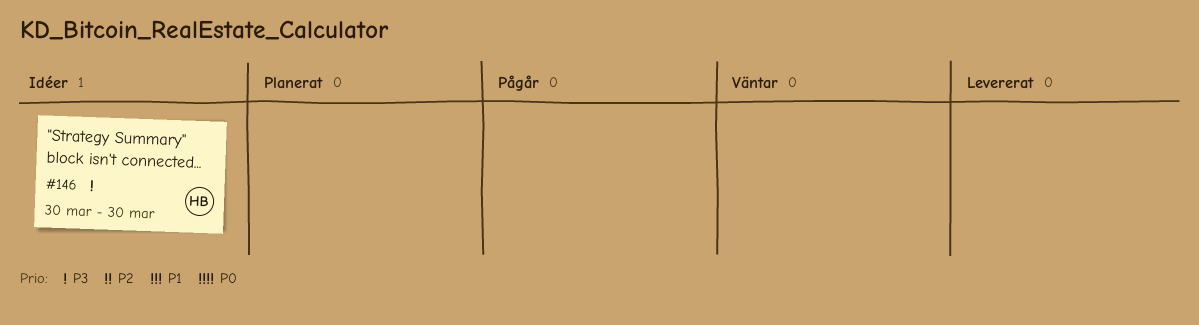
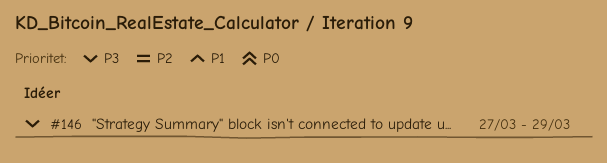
#146, start: Mar 30 -> Mar 27
#146, due: Mar 30 -> Mar 29

